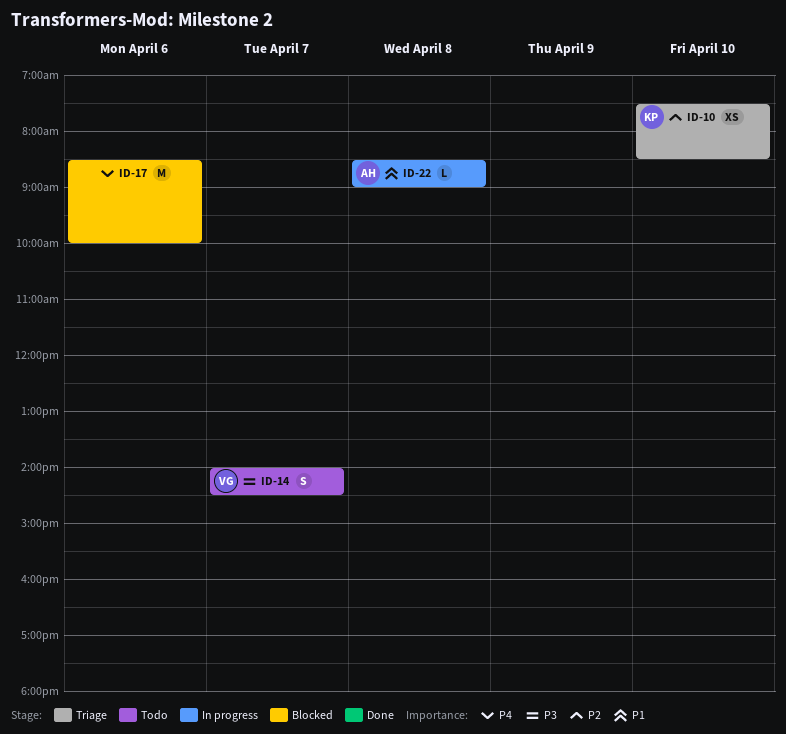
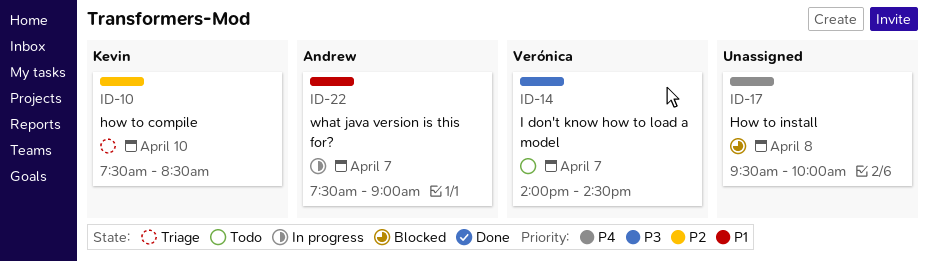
ID-17, day: Apr 6 -> Apr 8
ID-17, begins: 08:30 -> 09:30
ID-22, day: Apr 8 -> Apr 7
ID-22, begins: 08:30 -> 07:30

